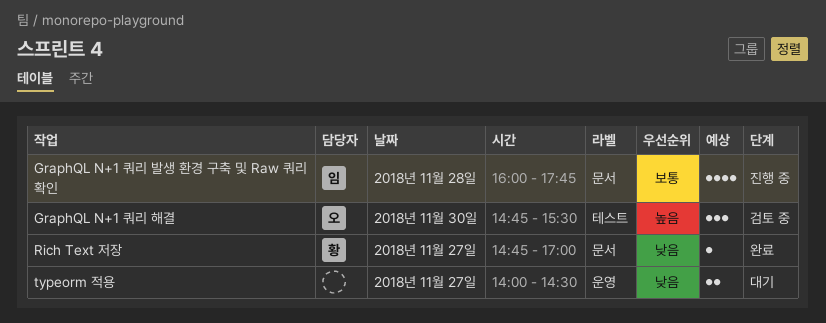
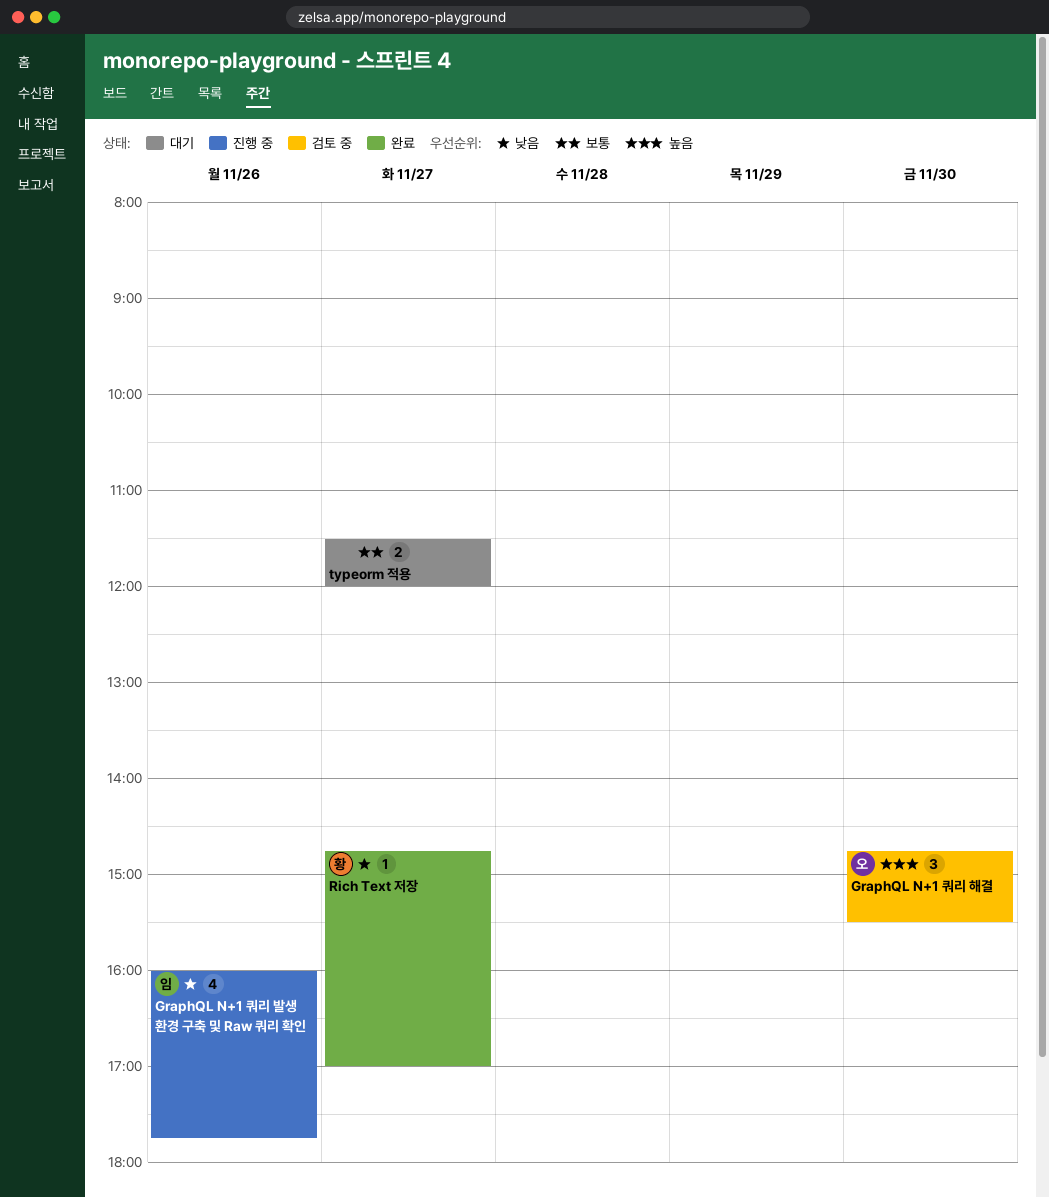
GraphQL N+1 쿼리 발생 환경 구축 및 Raw 쿼리 확인, priority: 보통 -> 낮음
GraphQL N+1 쿼리 발생 환경 구축 및 Raw 쿼리 확인, day: Nov 28 -> Nov 26
typeorm 적용, priority: 낮음 -> 보통
typeorm 적용, begins: 14:00 -> 11:30
typeorm 적용, ends: 14:30 -> 12:00

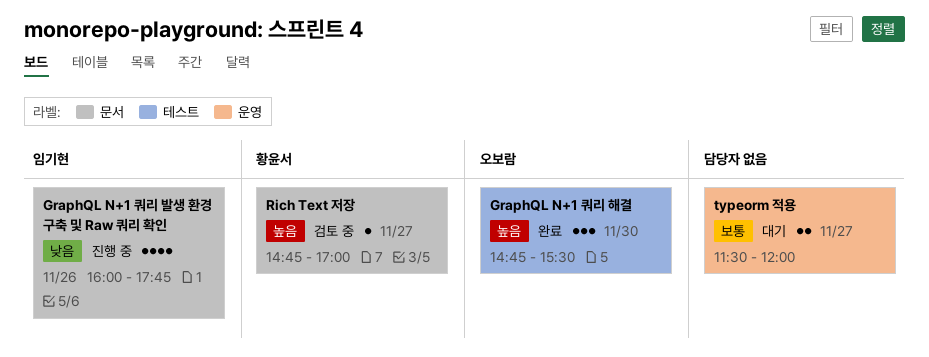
GraphQL N+1 쿼리 해결, status: 검토 중 -> 완료
Rich Text 저장, status: 완료 -> 검토 중
Rich Text 저장, priority: 낮음 -> 높음

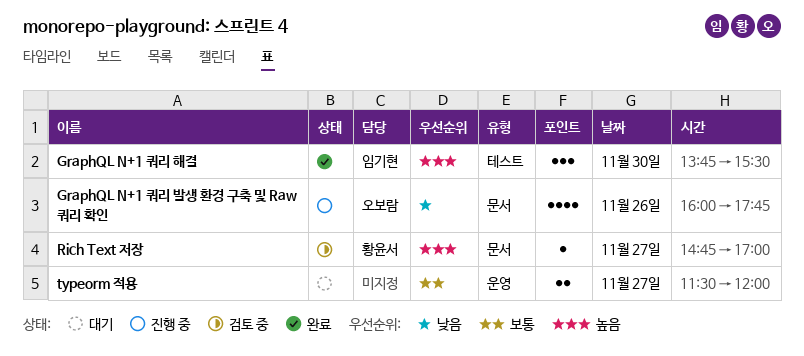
GraphQL N+1 쿼리 발생 환경 구축 및 Raw 쿼리 확인, owner: 임기현 -> 오보람
GraphQL N+1 쿼리 해결, owner: 오보람 -> 임기현
GraphQL N+1 쿼리 해결, begins: 14:45 -> 13:45

